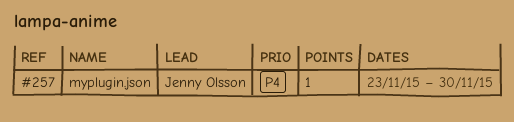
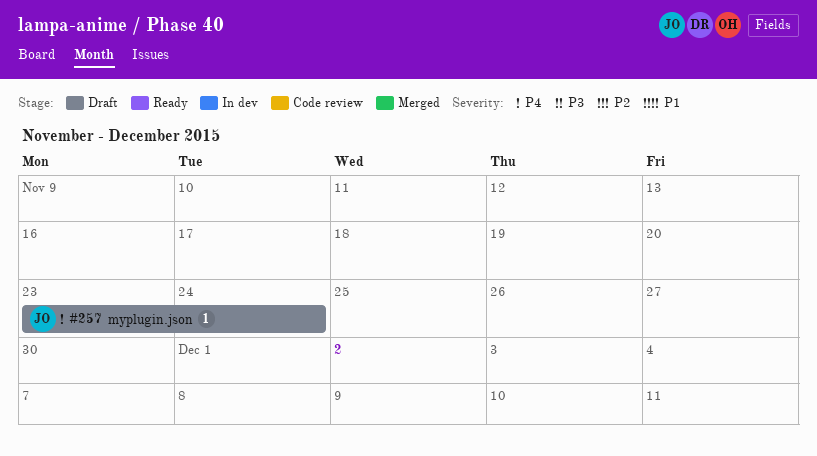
#257, due: Nov 30 -> Nov 24

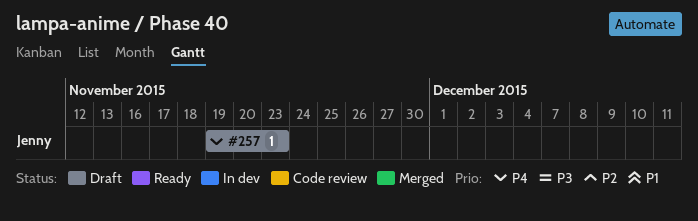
#257, start: Nov 23 -> Nov 19
#257, due: Nov 24 -> Nov 23

